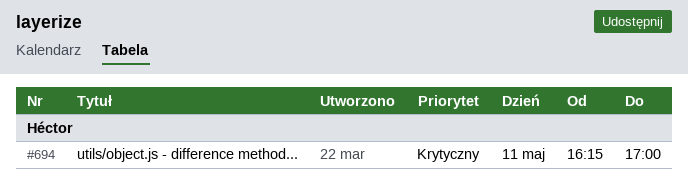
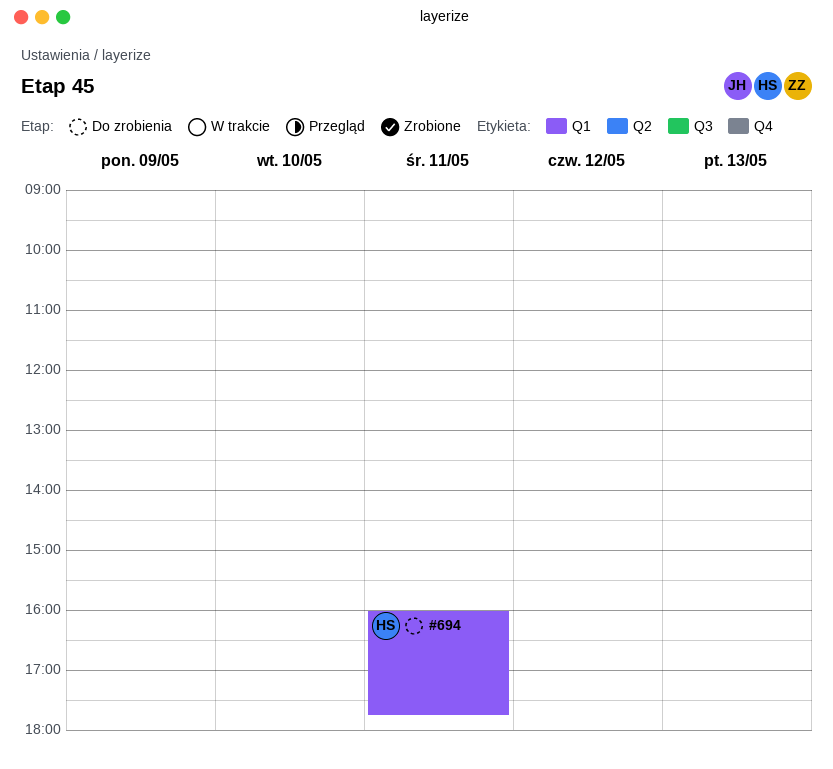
#694, begins: 16:15 -> 16:00
#694, ends: 17:00 -> 17:45

